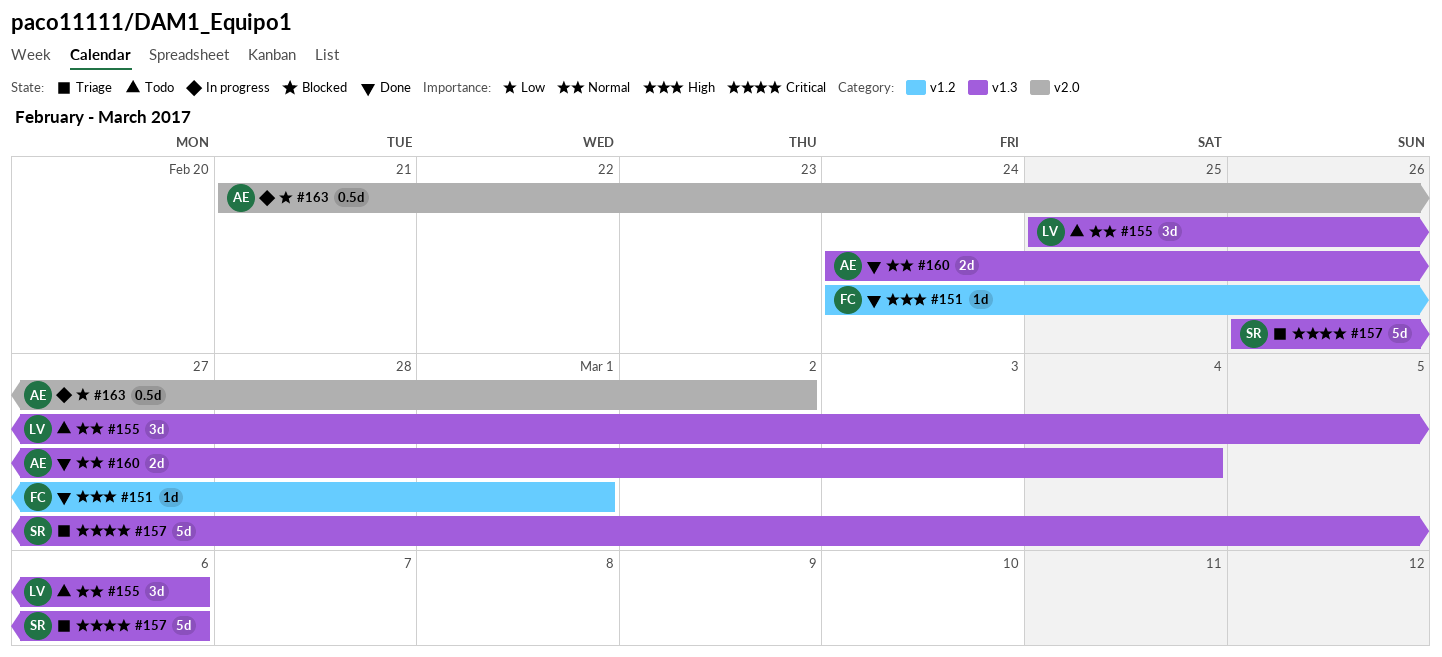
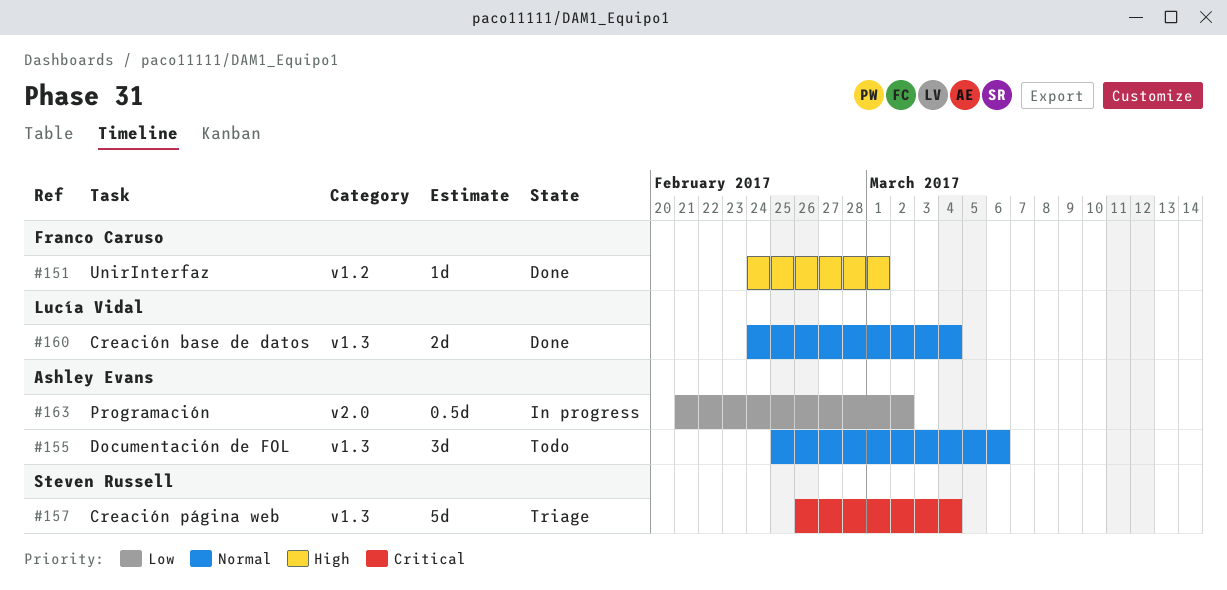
#155, owner: Lucía Vidal -> Ashley Evans
#157, due: Mar 6 -> Mar 4
#160, owner: Ashley Evans -> Lucía Vidal

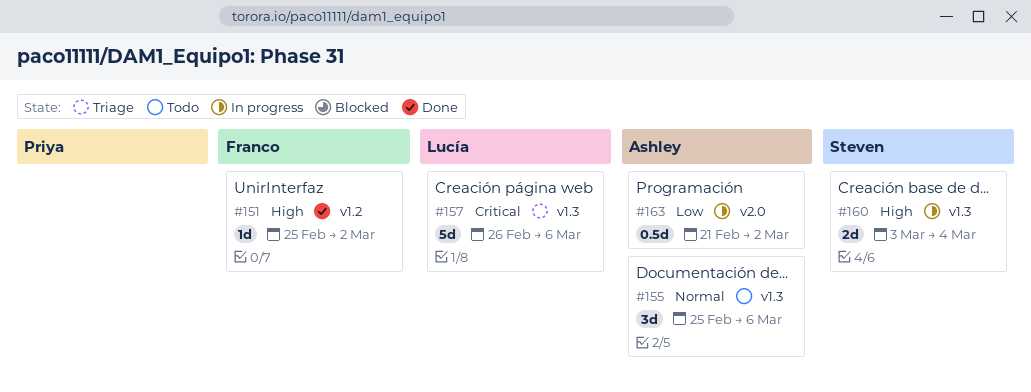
#151, start: Feb 24 -> Feb 25
#151, due: Mar 1 -> Mar 2
#157, owner: Steven Russell -> Lucía Vidal
#157, due: Mar 4 -> Mar 6
#160, status: Done -> In progress
#160, owner: Lucía Vidal -> Steven Russell
#160, priority: Normal -> High
#160, start: Feb 24 -> Mar 3

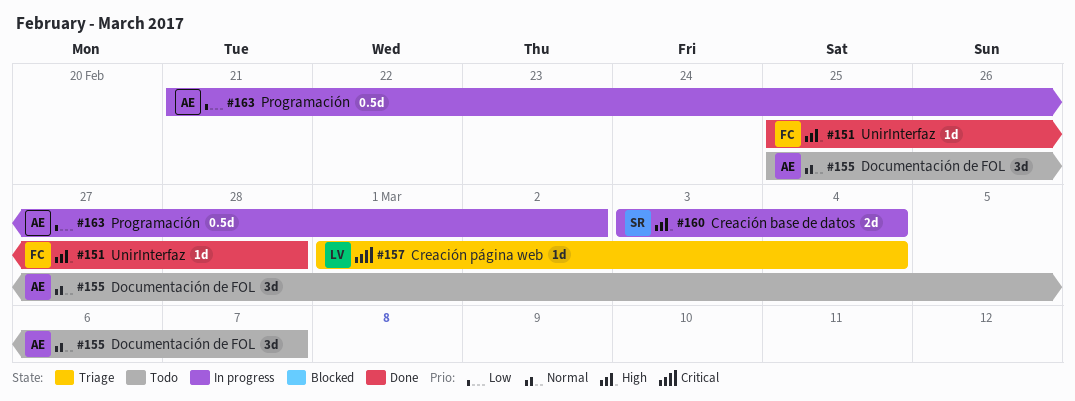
#151, due: Mar 2 -> Feb 28
#155, due: Mar 6 -> Mar 7
#157, estimate: 5d -> 1d
#157, start: Feb 26 -> Mar 1
#157, due: Mar 6 -> Mar 4

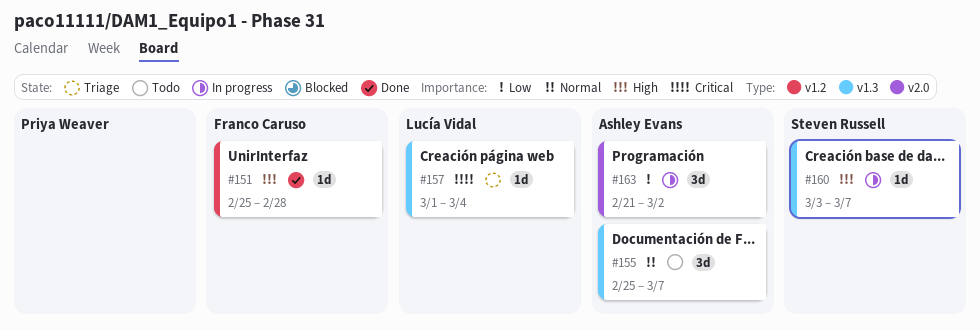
#160, estimate: 2d -> 1d
#160, due: Mar 4 -> Mar 7
#163, estimate: 0.5d -> 3d

